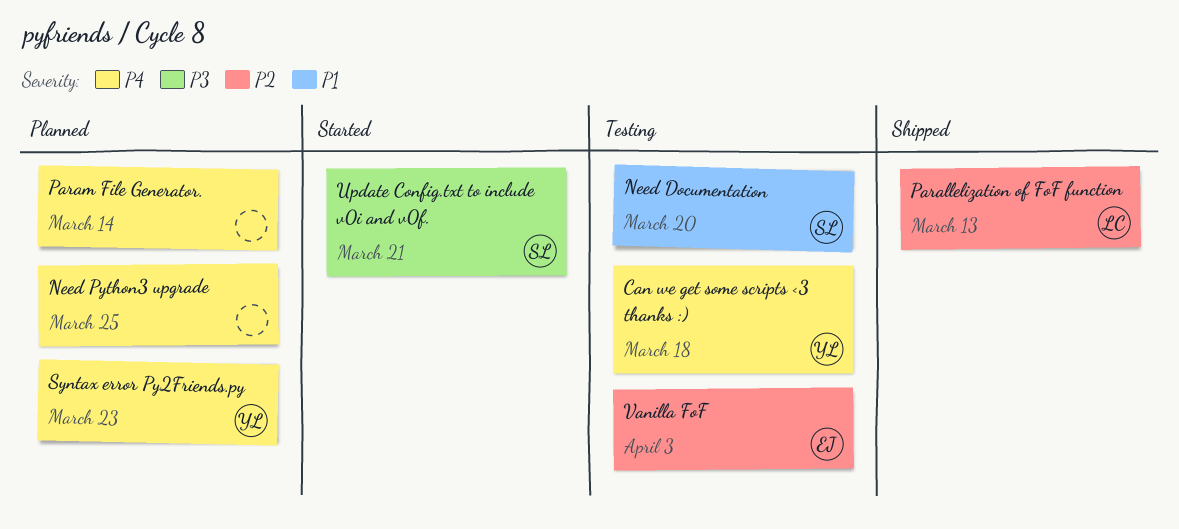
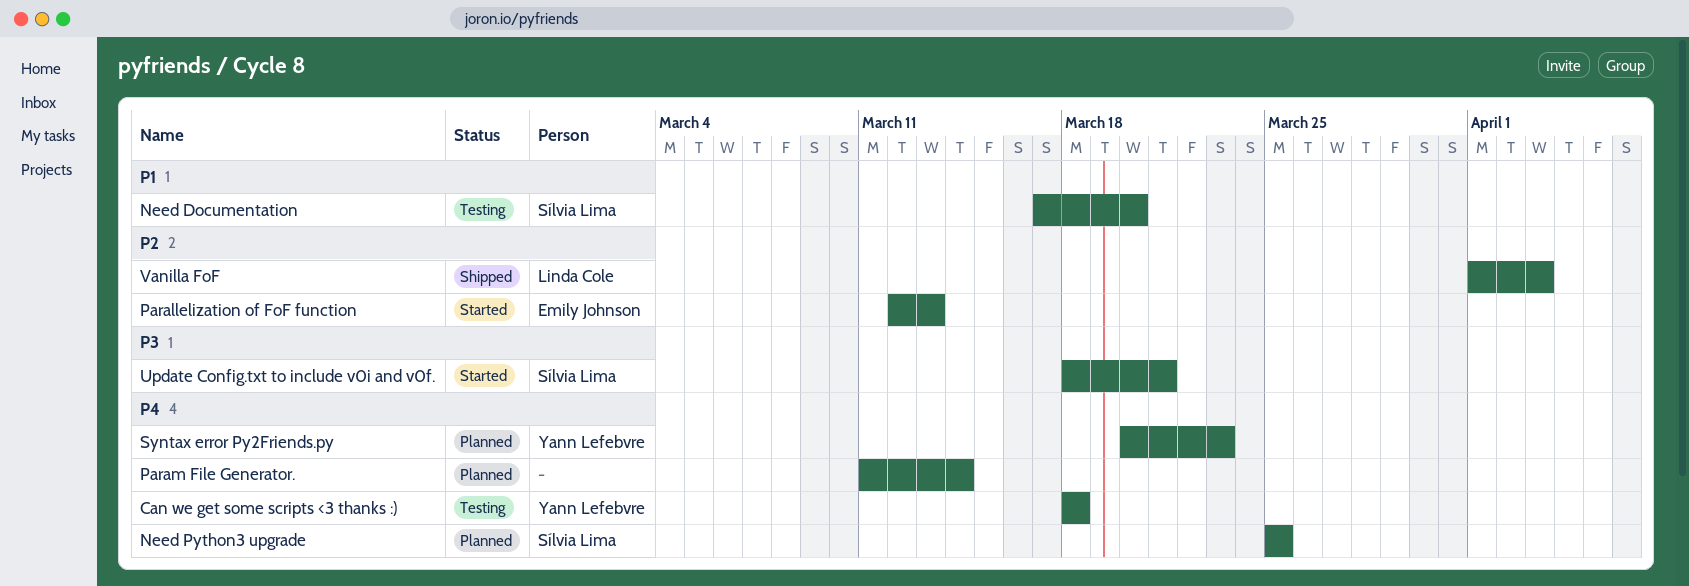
Need Python3 upgrade, owner: none -> Sílvia Lima
Parallelization of FoF function, status: Shipped -> Started
Parallelization of FoF function, owner: Linda Cole -> Emily Johnson
Vanilla FoF, status: Testing -> Shipped
Vanilla FoF, owner: Emily Johnson -> Linda Cole

